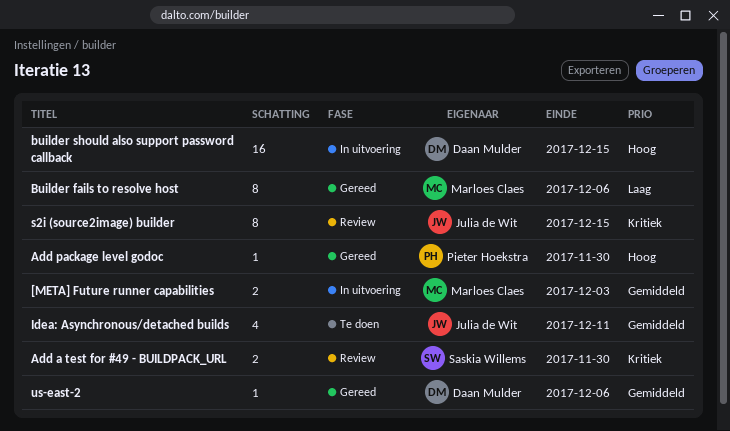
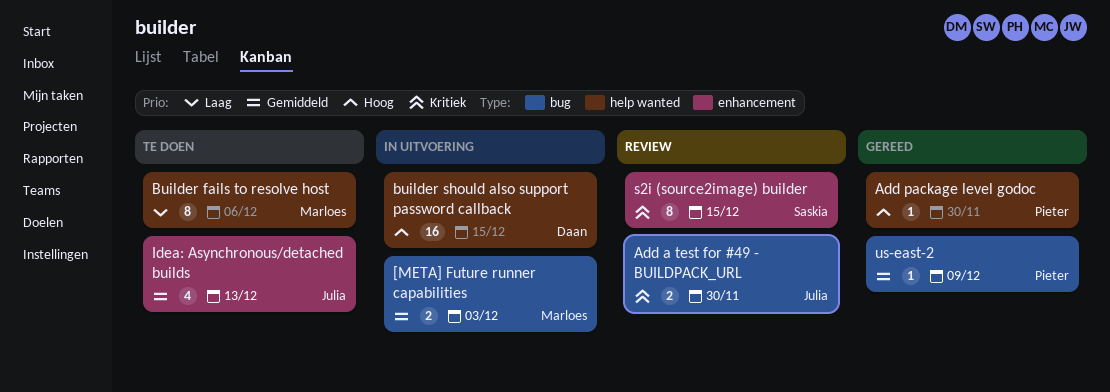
Add a test for #49 - BUILDPACK_URL, owner: Saskia Willems -> Julia de Wit
Builder fails to resolve host, status: Gereed -> Te doen
Idea: Asynchronous/detached builds, due: Dec 11 -> Dec 13
s2i (source2image) builder, owner: Julia de Wit -> Saskia Willems
us-east-2, owner: Daan Mulder -> Pieter Hoekstra
us-east-2, due: Dec 6 -> Dec 9

